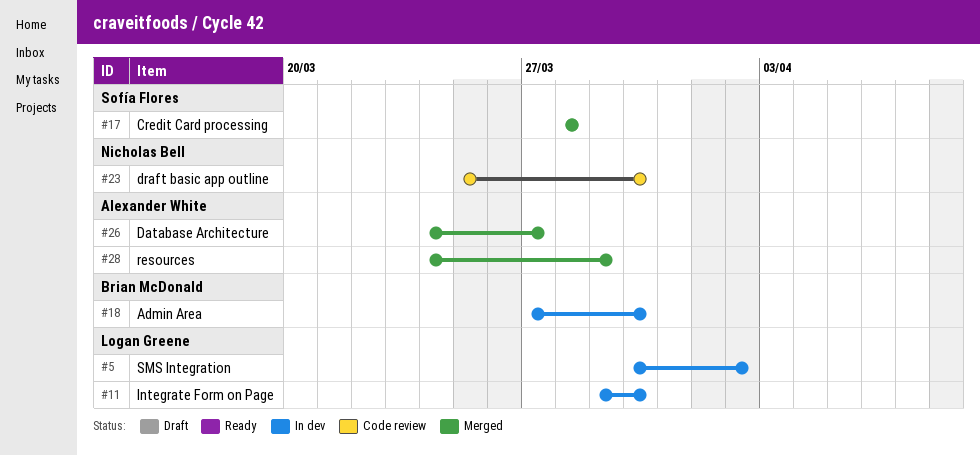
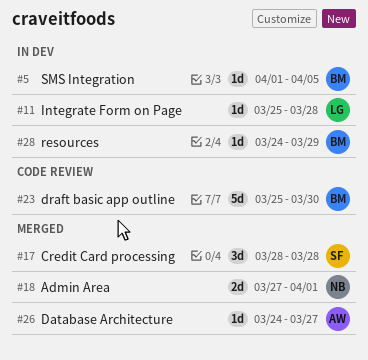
#5, owner: Logan Greene -> Brian McDonald
#5, start: Mar 30 -> Apr 1
#5, due: Apr 2 -> Apr 5
#11, start: Mar 29 -> Mar 25
#11, due: Mar 30 -> Mar 28
#18, status: In dev -> Merged
#18, owner: Brian McDonald -> Nicholas Bell
#18, due: Mar 30 -> Apr 1
#23, owner: Nicholas Bell -> Brian McDonald
#28, status: Merged -> In dev
#28, owner: Alexander White -> Brian McDonald

